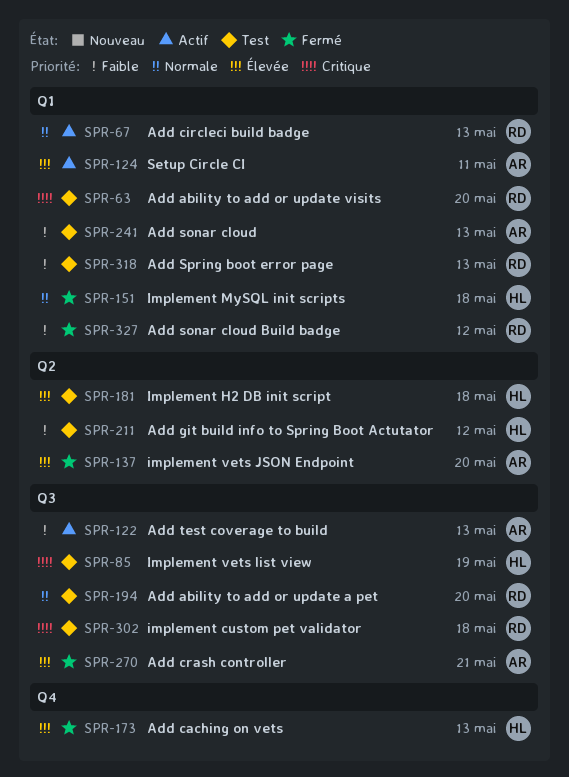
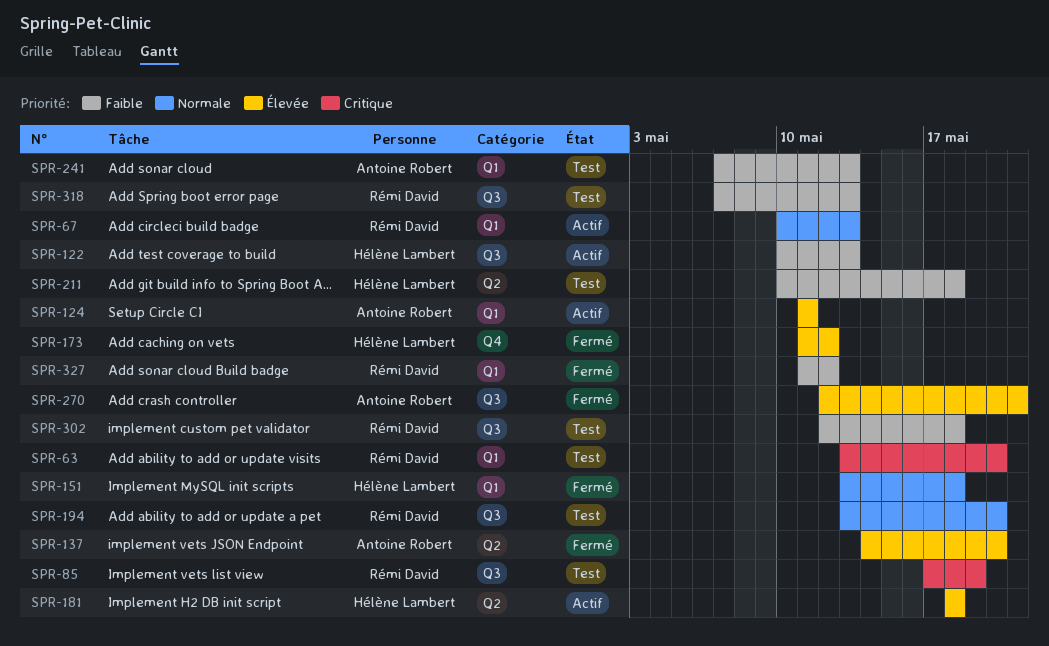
SPR-85, owner: Hélène Lambert -> Rémi David
SPR-122, owner: Antoine Robert -> Hélène Lambert
SPR-173, due: May 13 -> May 12
SPR-181, status: Test -> Actif
SPR-211, due: May 12 -> May 18
SPR-302, priority: Critique -> Faible
SPR-318, label: Q1 -> Q3

